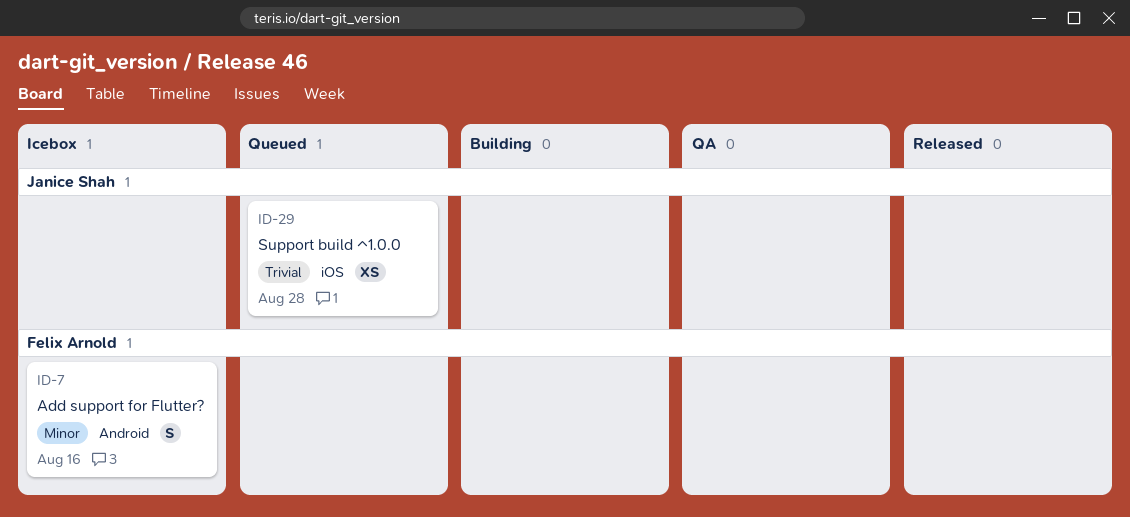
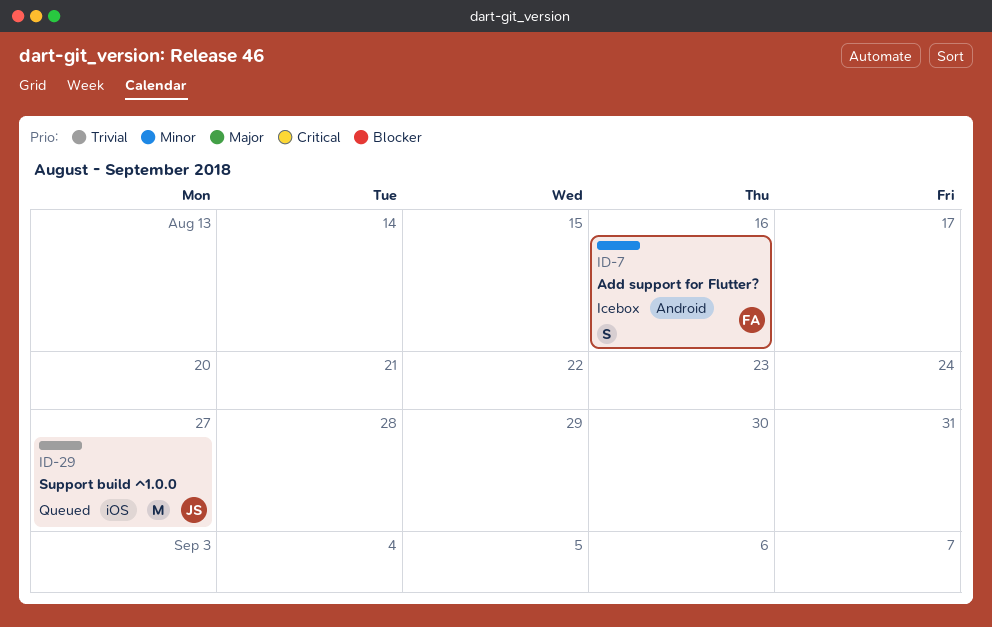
ID-29, estimate: XS -> M
ID-29, due: Aug 28 -> Aug 27

